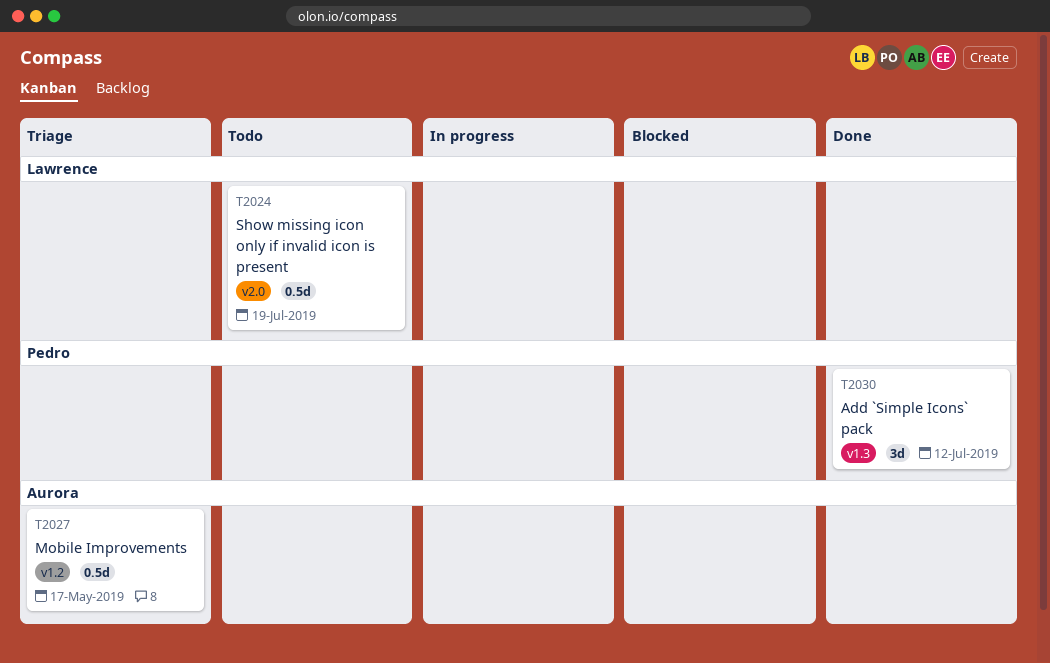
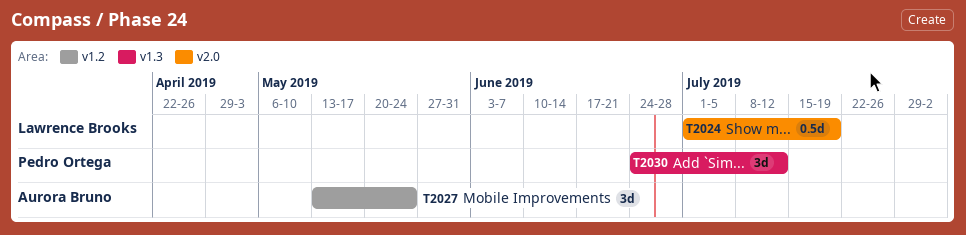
T2027, estimate: 0.5d -> 3d
T2027, due: May 17 -> May 24

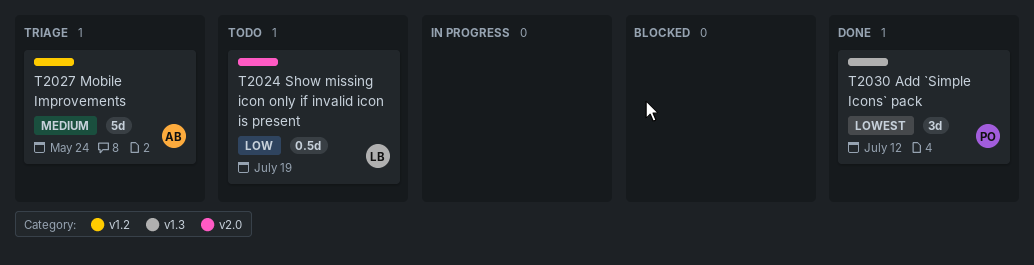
T2027, estimate: 3d -> 5d

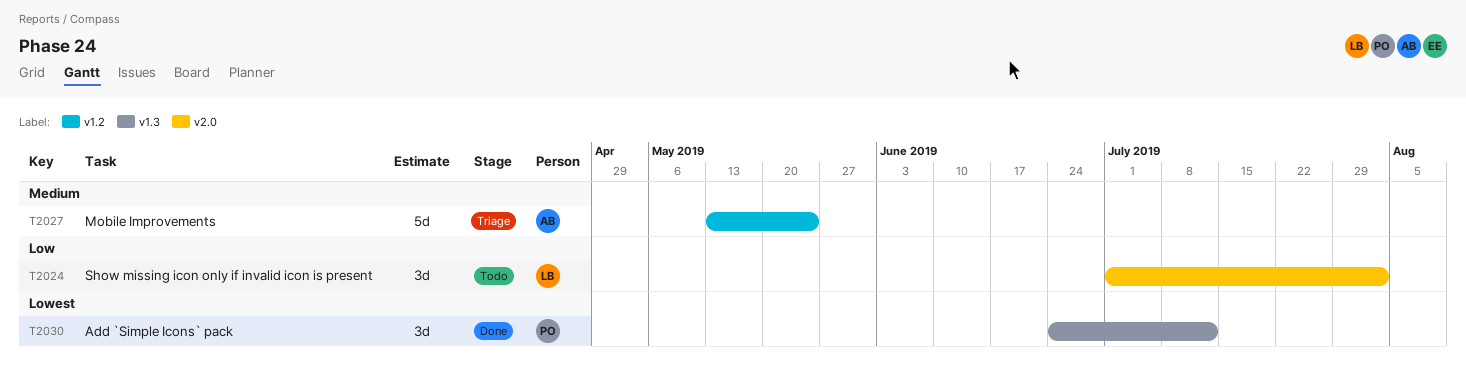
T2024, estimate: 0.5d -> 3d
T2024, due: Jul 19 -> Aug 2

